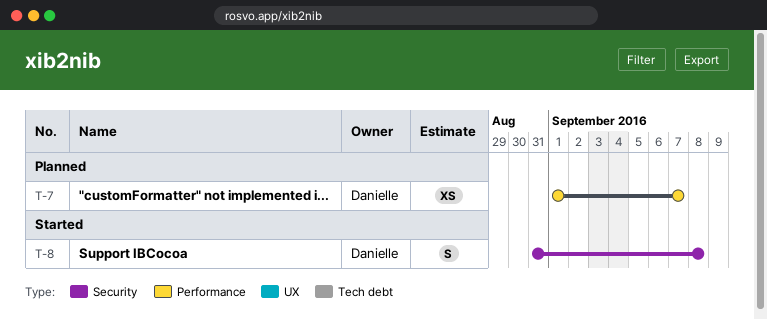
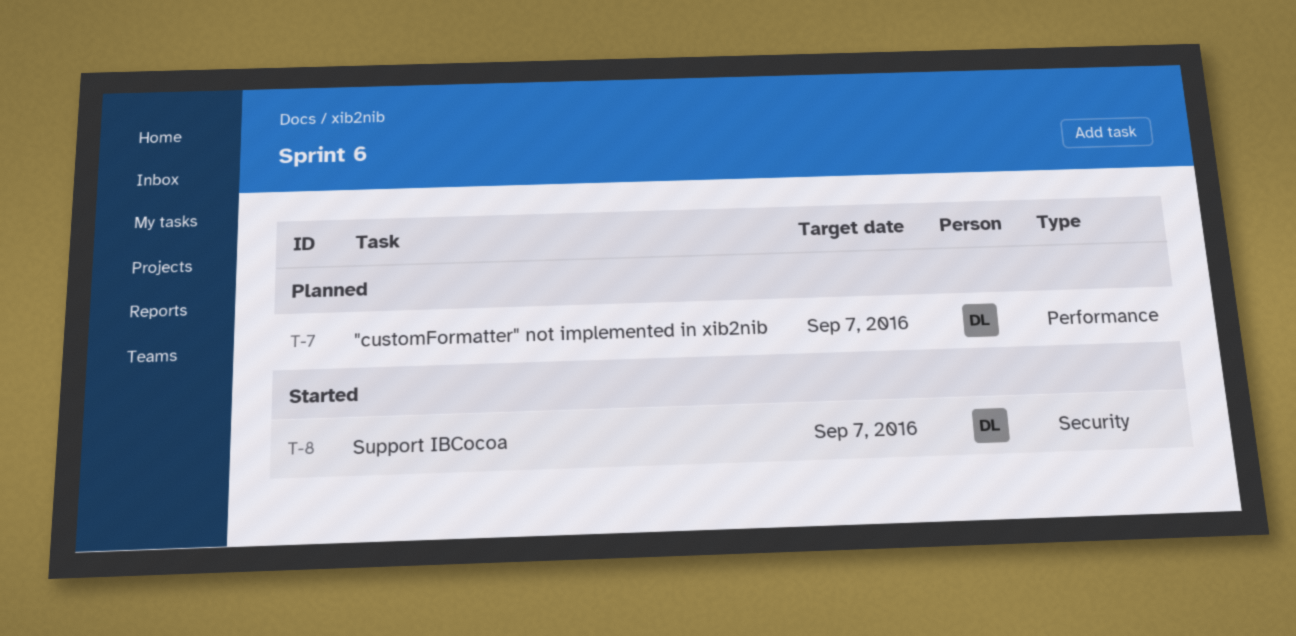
T-8, due: Sep 8 -> Sep 7

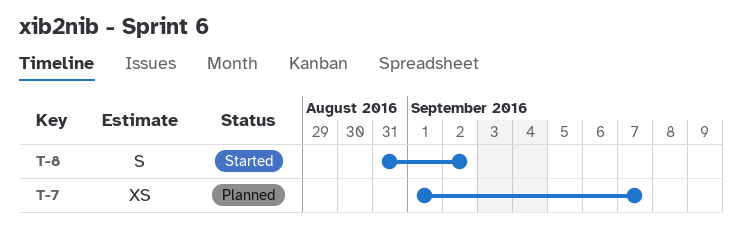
T-8, due: Sep 7 -> Sep 2

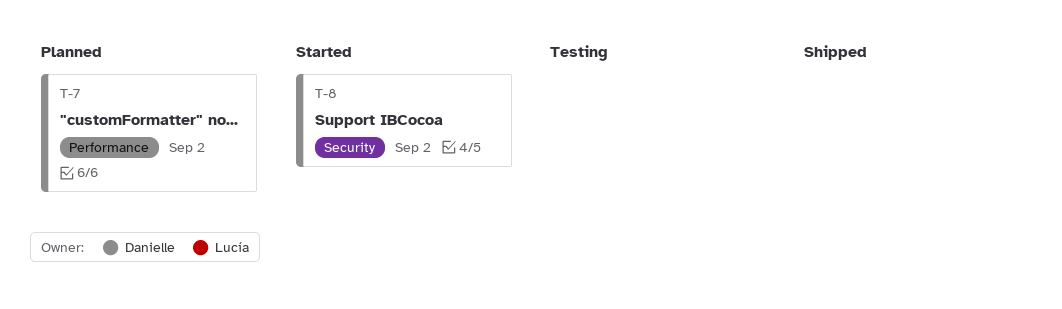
T-7, due: Sep 7 -> Sep 2

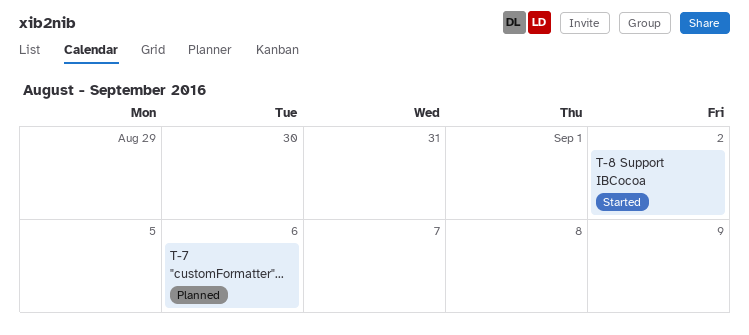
T-7, due: Sep 2 -> Sep 6

